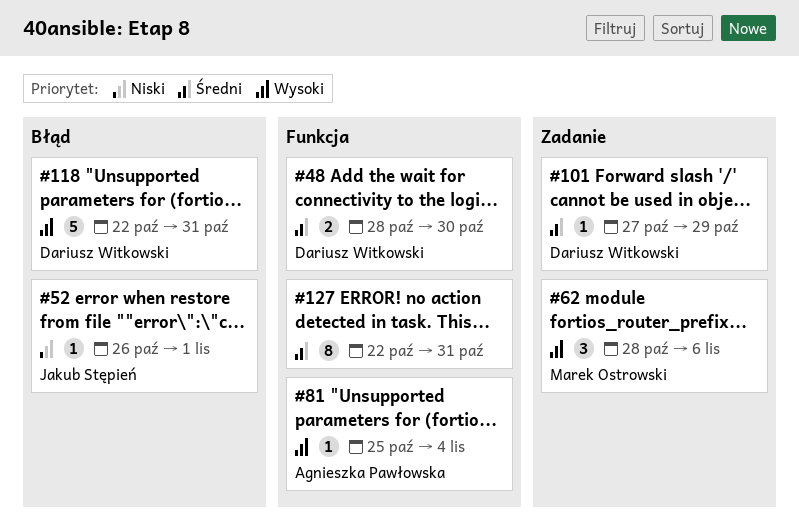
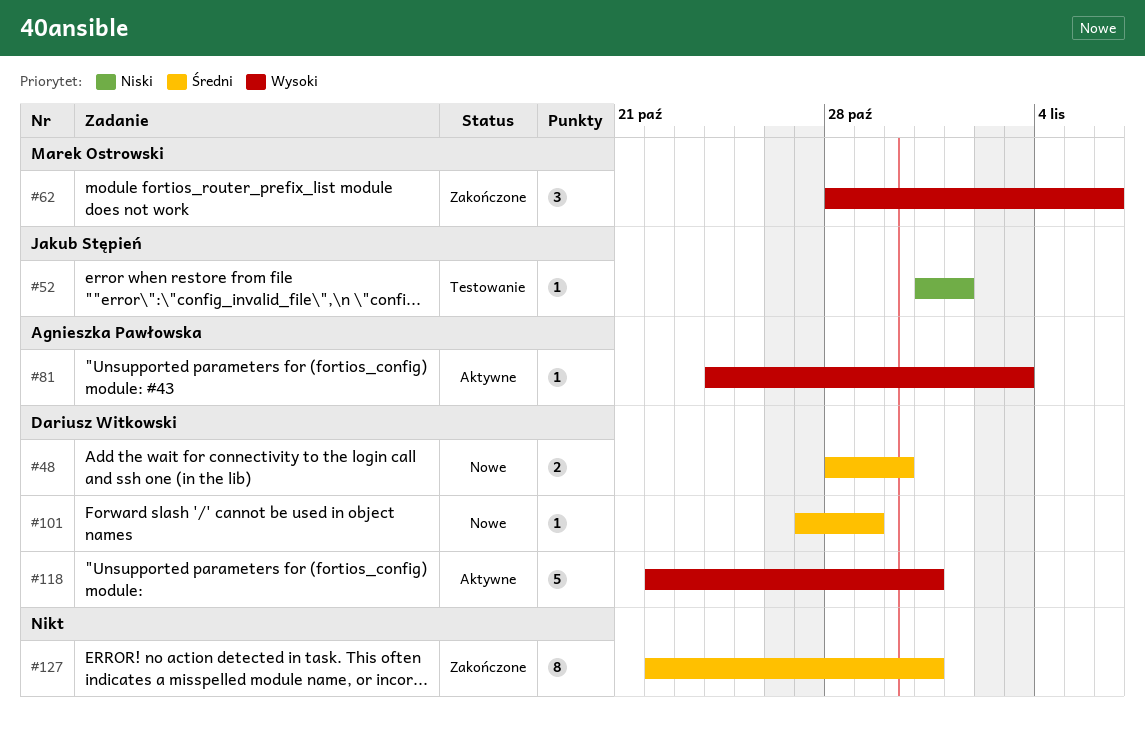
#52, start: Oct 26 -> Oct 31
#81, start: Oct 25 -> Oct 24
#81, due: Nov 4 -> Nov 3

